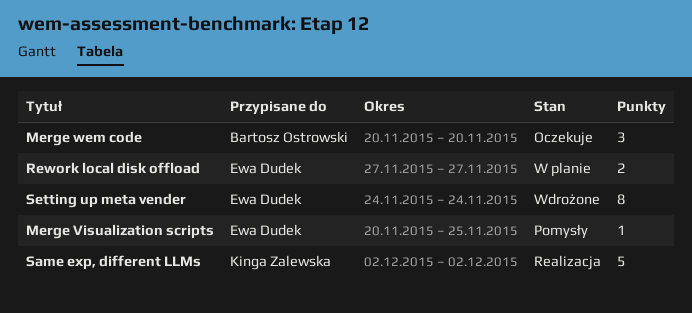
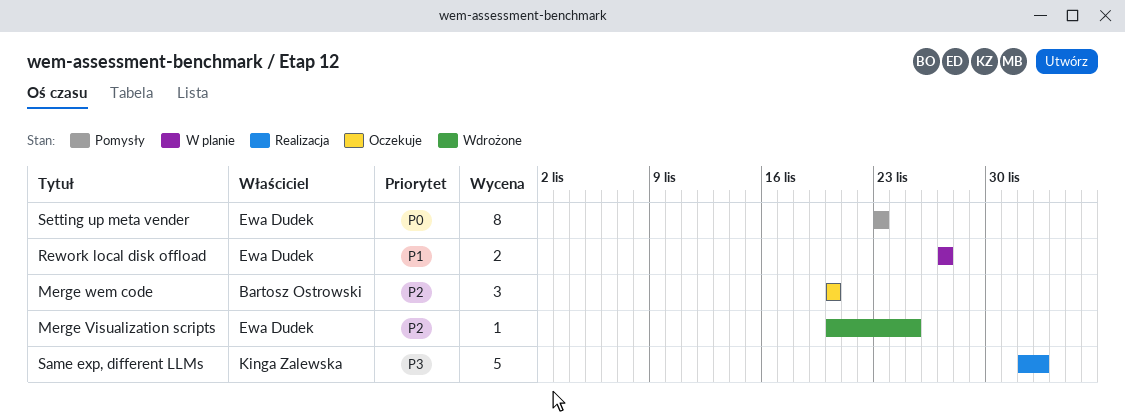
Merge Visualization scripts, status: Pomysły -> Wdrożone
Same exp, different LLMs, due: Dec 2 -> Dec 3
Setting up meta vender, status: Wdrożone -> Pomysły
Setting up meta vender, start: Nov 24 -> Nov 23
Setting up meta vender, due: Nov 24 -> Nov 23

